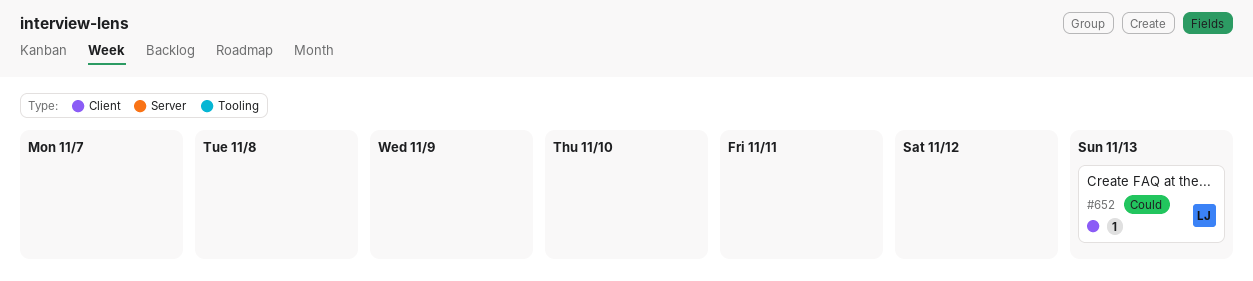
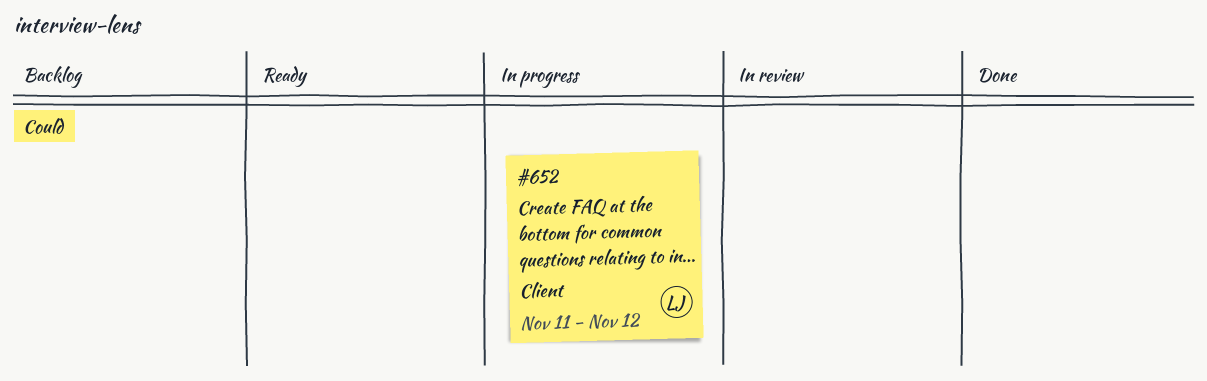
#652, due: Nov 13 -> Nov 12

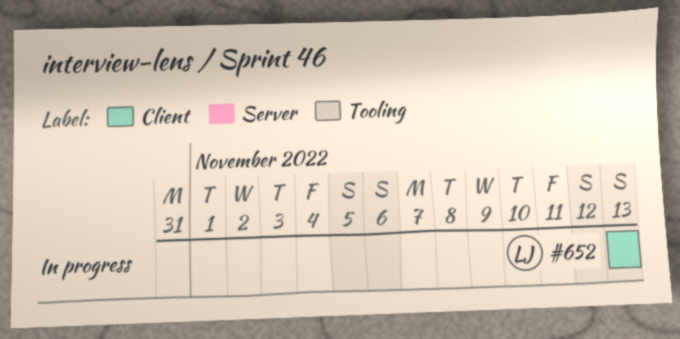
#652, start: Nov 11 -> Nov 13
#652, due: Nov 12 -> Nov 13

